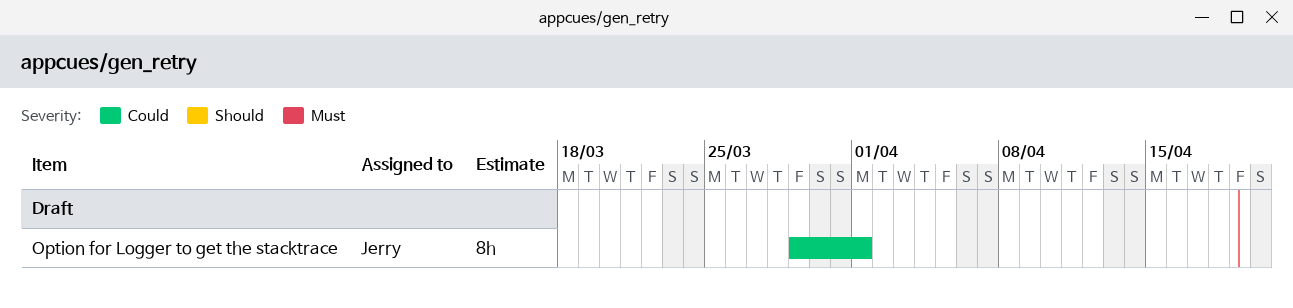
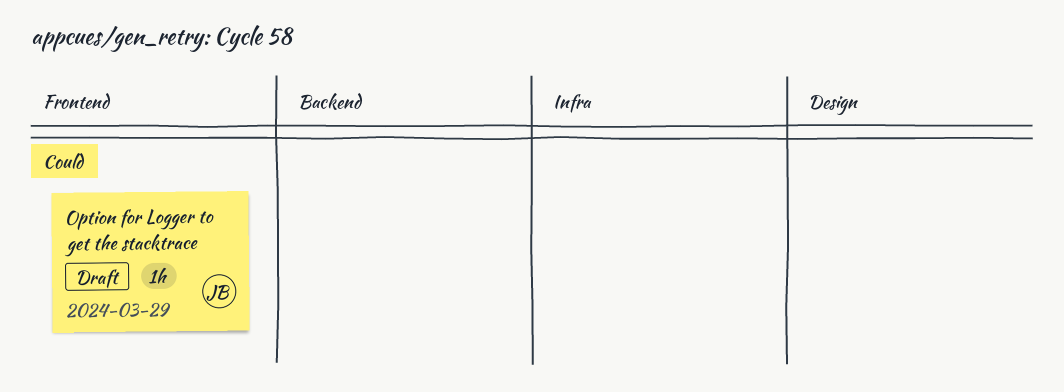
Option for Logger to get the stacktrace, estimate: 8h -> 1h
Option for Logger to get the stacktrace, due: Apr 1 -> Mar 29

